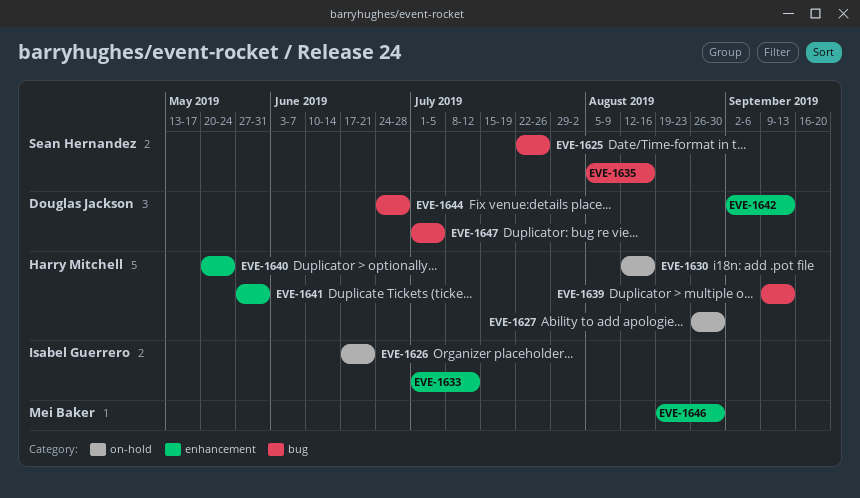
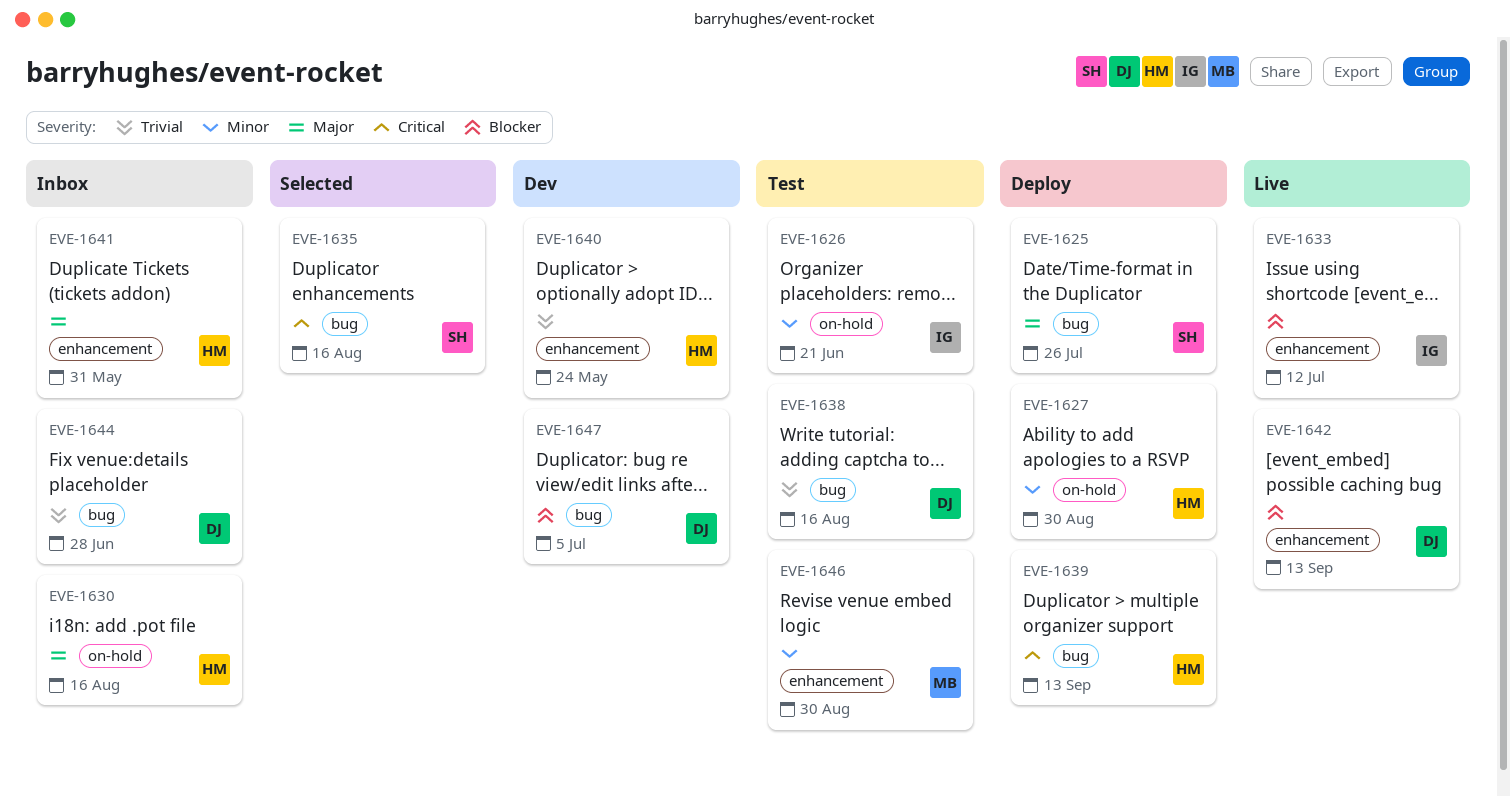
EVE-1638: none -> present

